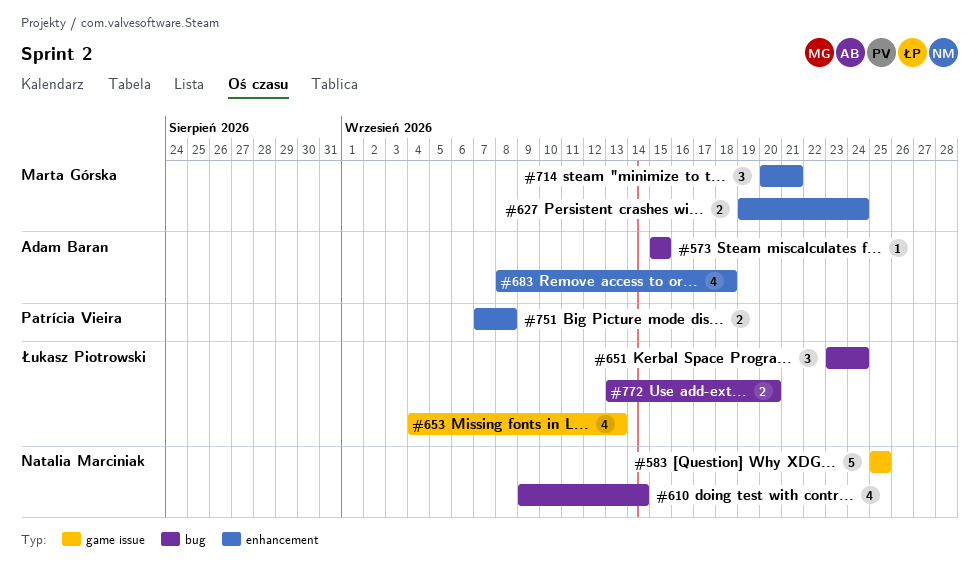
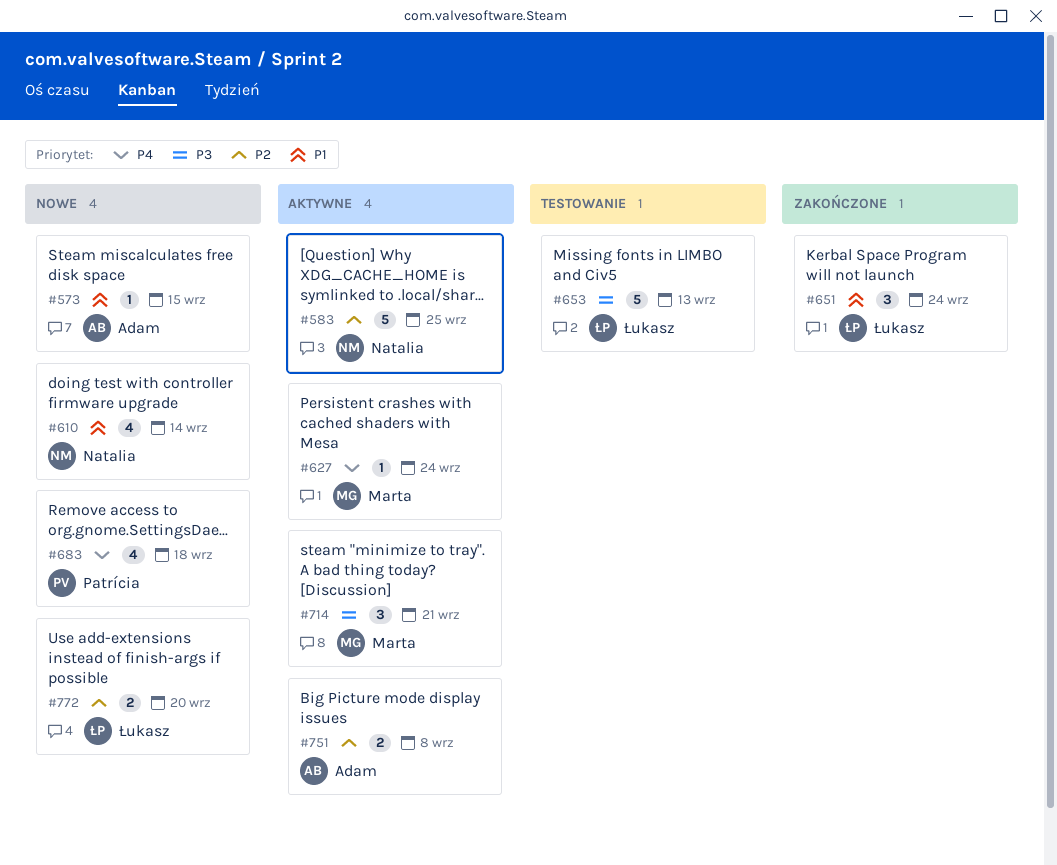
#627, estimate: 2 -> 1
#653, estimate: 4 -> 5
#683, owner: Adam Baran -> Patrícia Vieira
#751, owner: Patrícia Vieira -> Adam Baran

